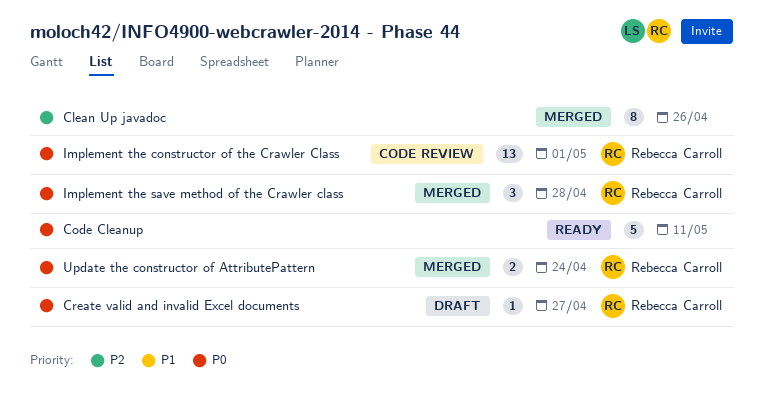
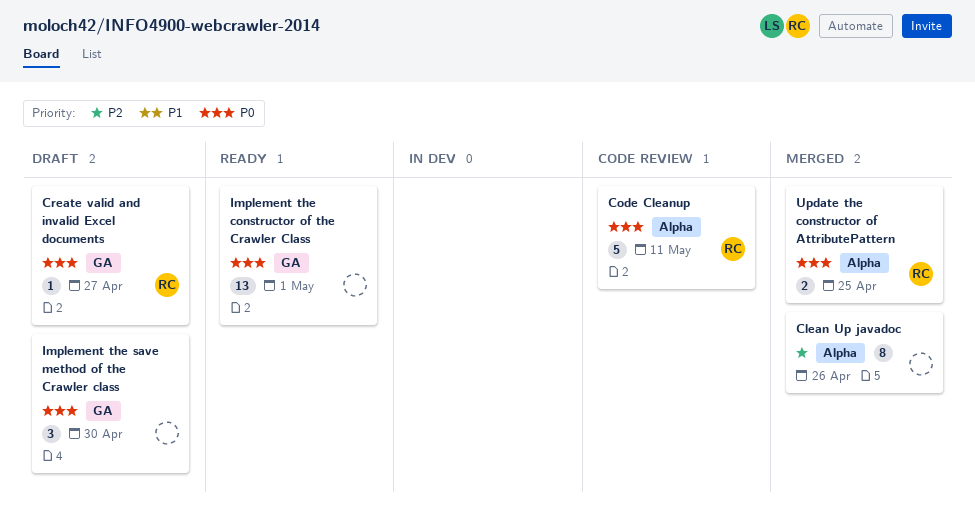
Code Cleanup, status: Ready -> Code review
Code Cleanup, owner: none -> Rebecca Carroll
Implement the constructor of the Crawler Class, status: Code review -> Ready
Implement the constructor of the Crawler Class, owner: Rebecca Carroll -> none
Implement the save method of the Crawler class, status: Merged -> Draft
Implement the save method of the Crawler class, owner: Rebecca Carroll -> none
Implement the save method of the Crawler class, due: Apr 28 -> Apr 30
Update the constructor of AttributePattern, due: Apr 24 -> Apr 25

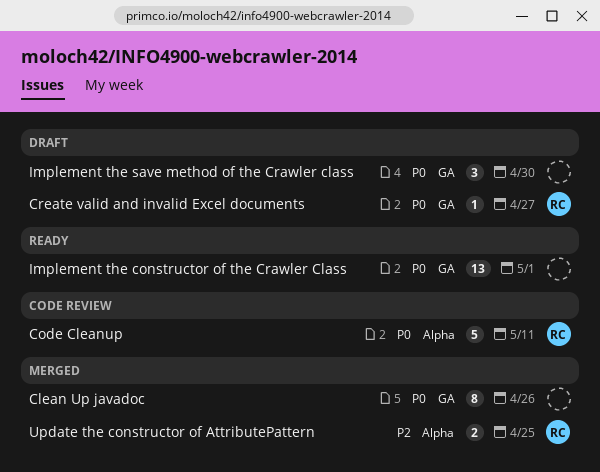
Clean Up javadoc, priority: P2 -> P0
Clean Up javadoc, label: Alpha -> GA
Update the constructor of AttributePattern, priority: P0 -> P2

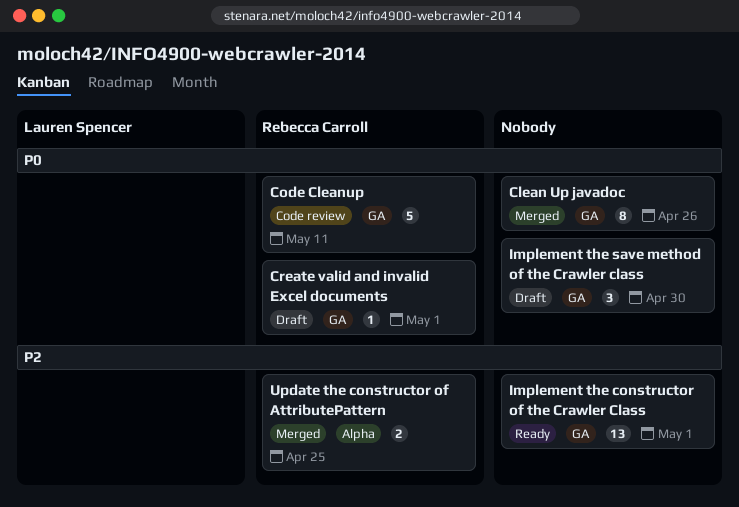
Code Cleanup, label: Alpha -> GA
Create valid and invalid Excel documents, due: Apr 27 -> May 1
Implement the constructor of the Crawler Class, priority: P0 -> P2

